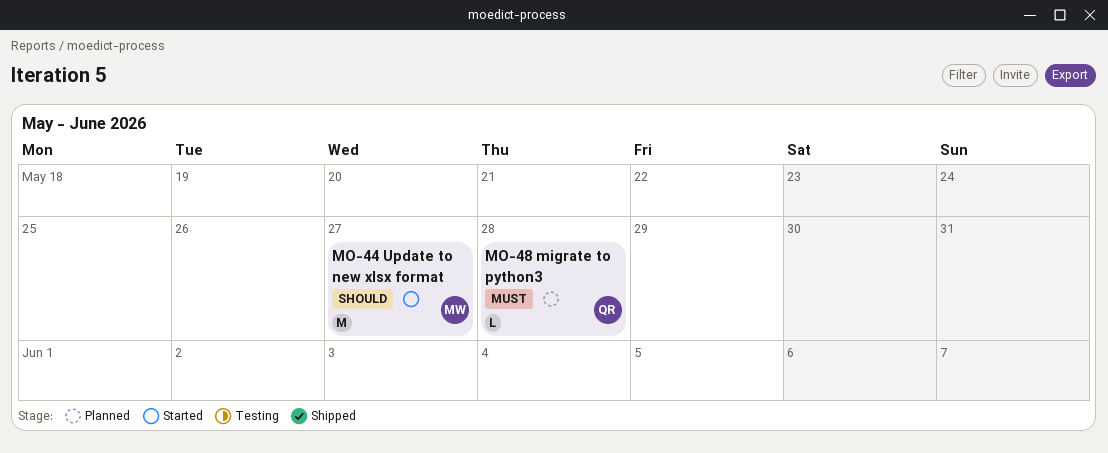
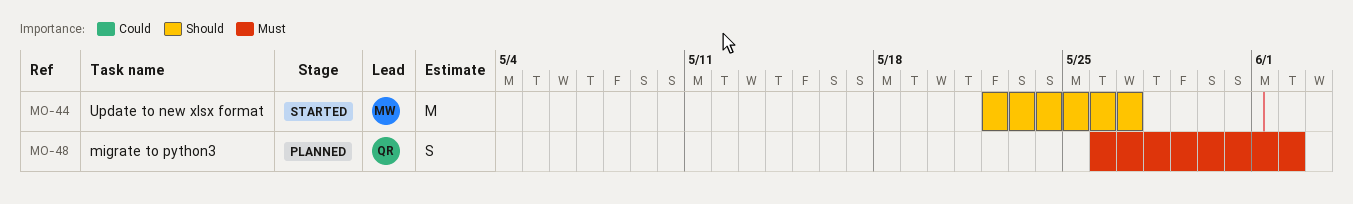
MO-48, estimate: L -> S
MO-48, due: May 28 -> Jun 2

